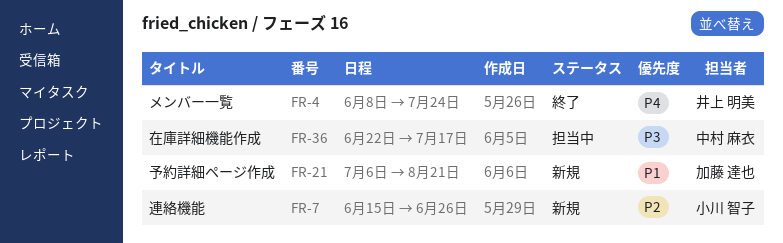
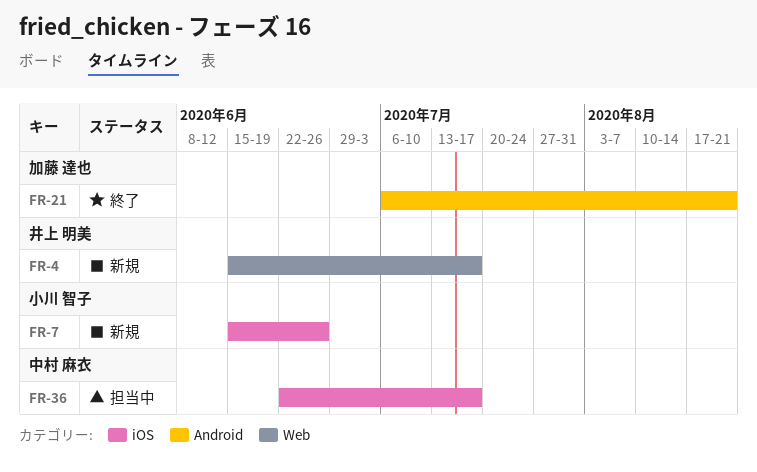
FR-4, status: 終了 -> 新規
FR-4, start: Jun 8 -> Jun 15
FR-4, due: Jul 24 -> Jul 17
FR-21, status: 新規 -> 終了

